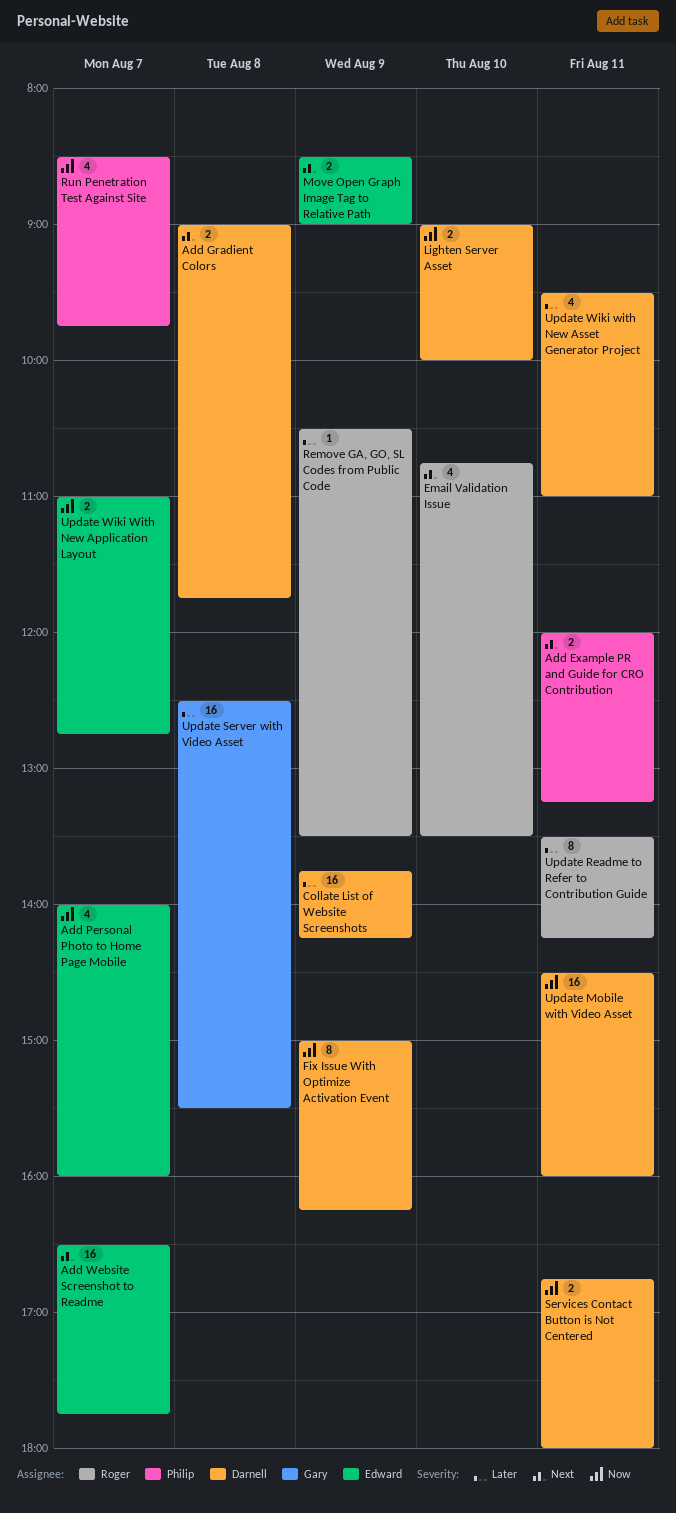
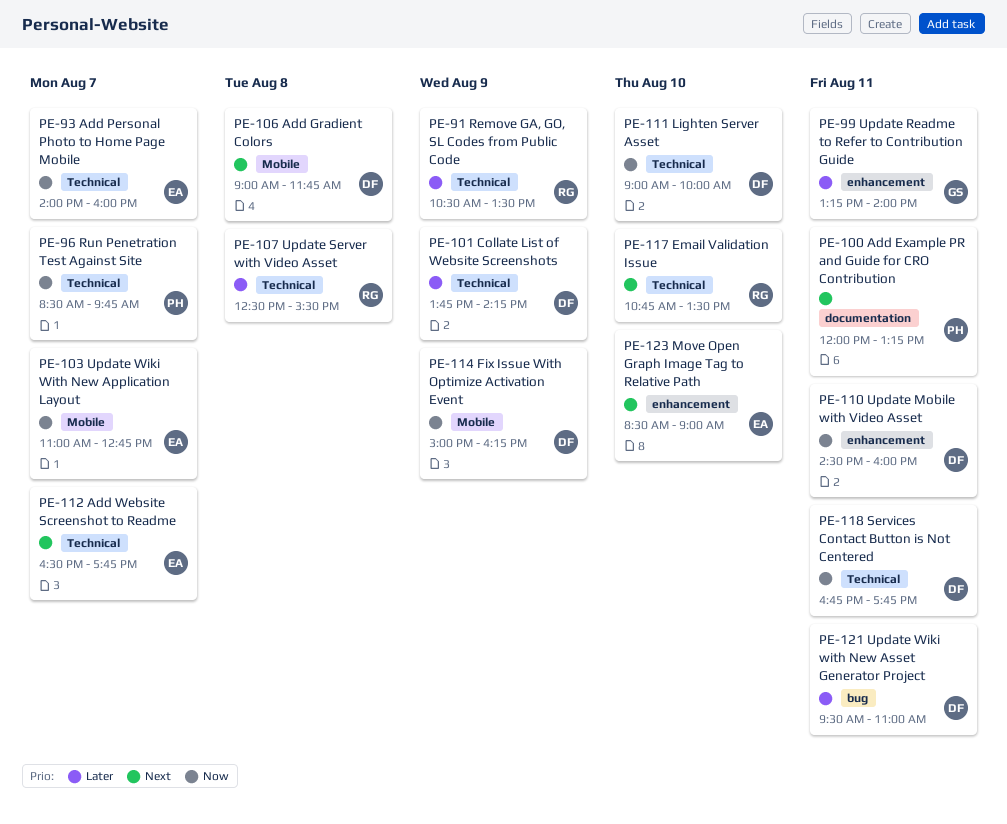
Move Open Graph Image Tag to Relative Path, day: Aug 9 -> Aug 10
Services Contact Button is Not Centered, ends: 18:00 -> 17:45
Update Readme to Refer to Contribution Guide, owner: Roger -> Gary
Update Readme to Refer to Contribution Guide, begins: 13:30 -> 13:15
Update Readme to Refer to Contribution Guide, ends: 14:15 -> 14:00
Update Server with Video Asset, owner: Gary -> Roger

